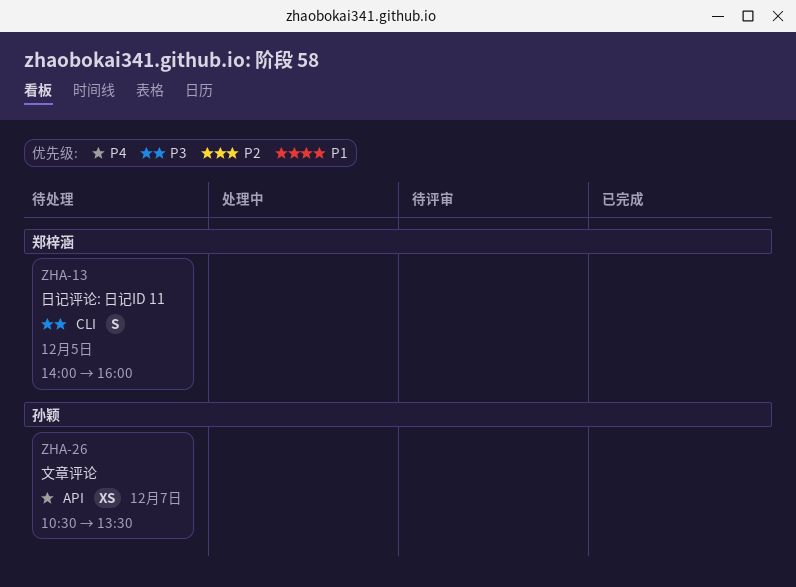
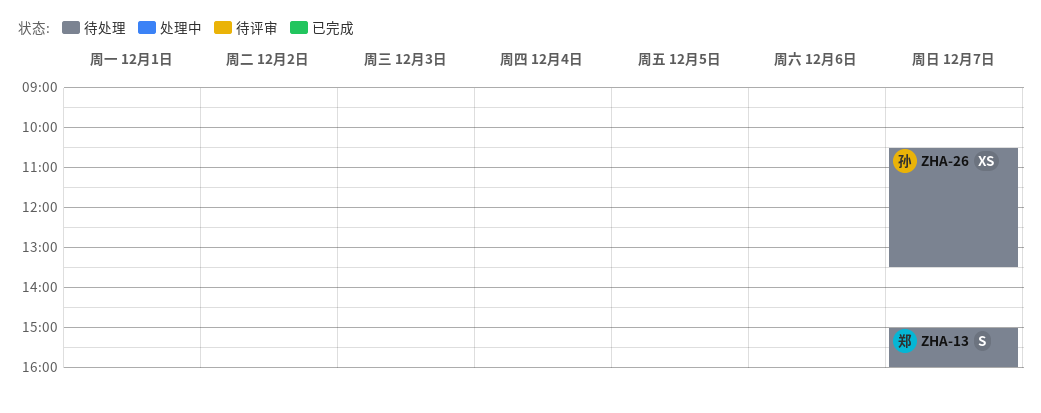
ZHA-13, day: Dec 5 -> Dec 7
ZHA-13, begins: 14:00 -> 15:00

